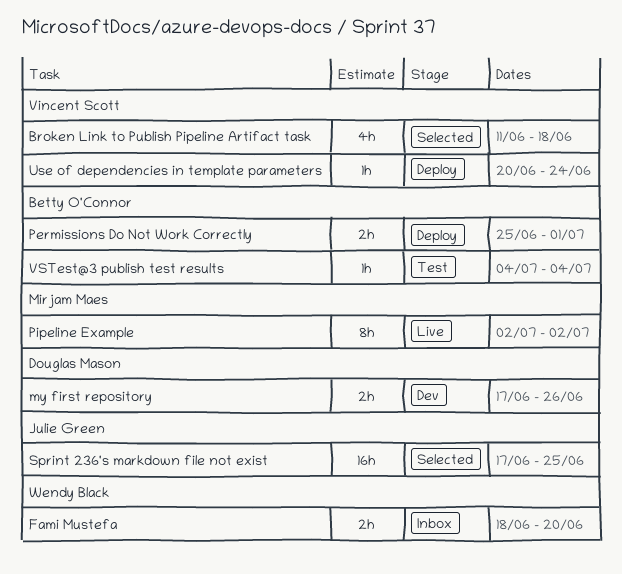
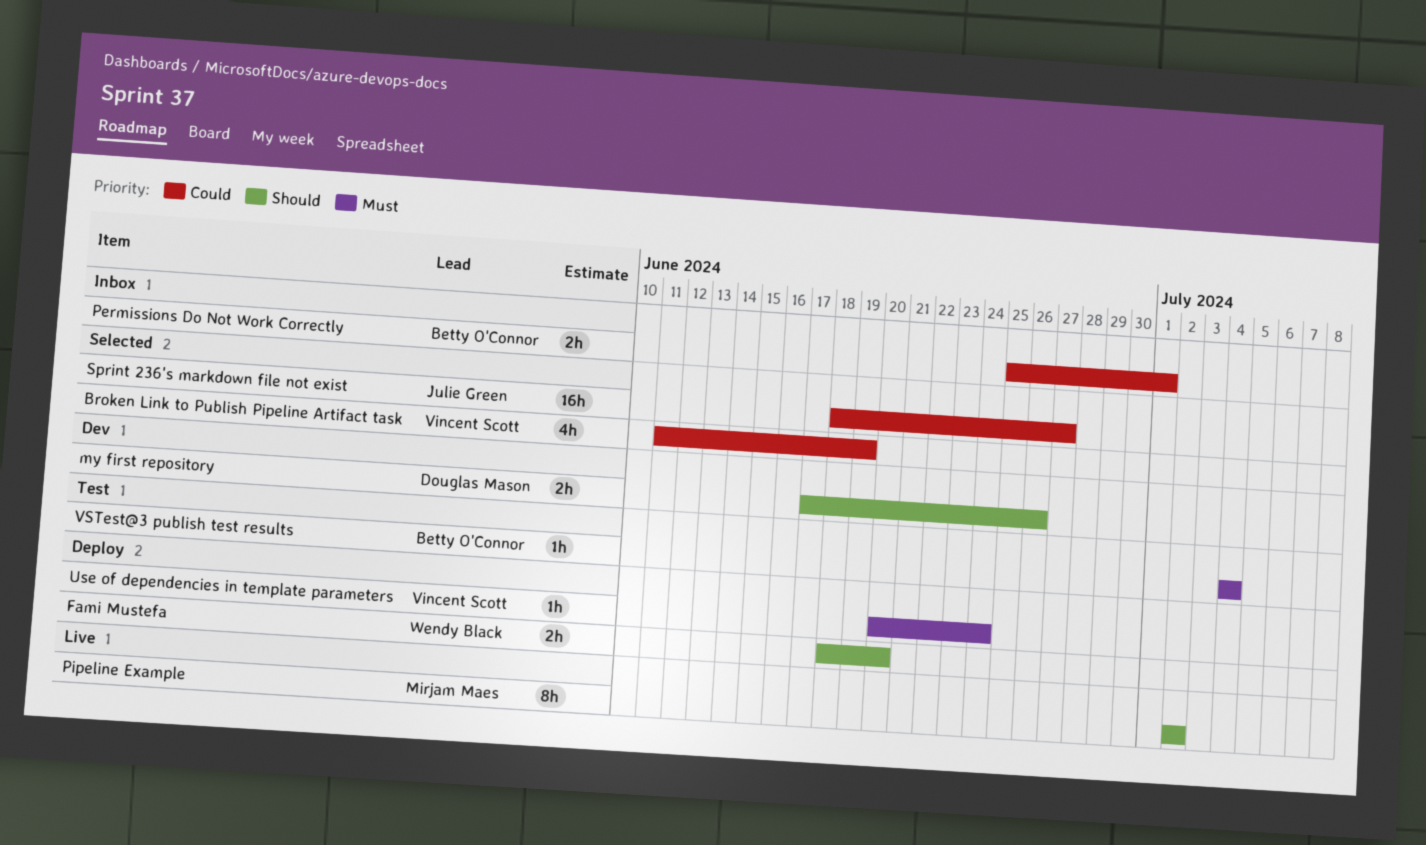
Broken Link to Publish Pipeline Artifact task, due: Jun 18 -> Jun 19
Fami Mustefa, status: Inbox -> Deploy
Permissions Do Not Work Correctly, status: Deploy -> Inbox
Sprint 236's markdown file not exist, start: Jun 17 -> Jun 18
Sprint 236's markdown file not exist, due: Jun 25 -> Jun 27

